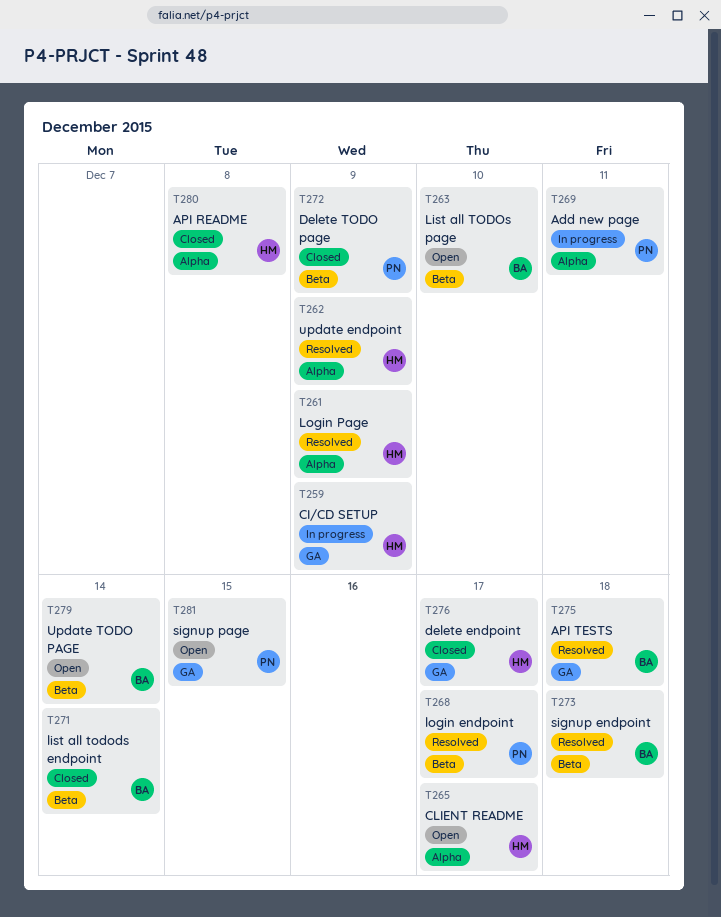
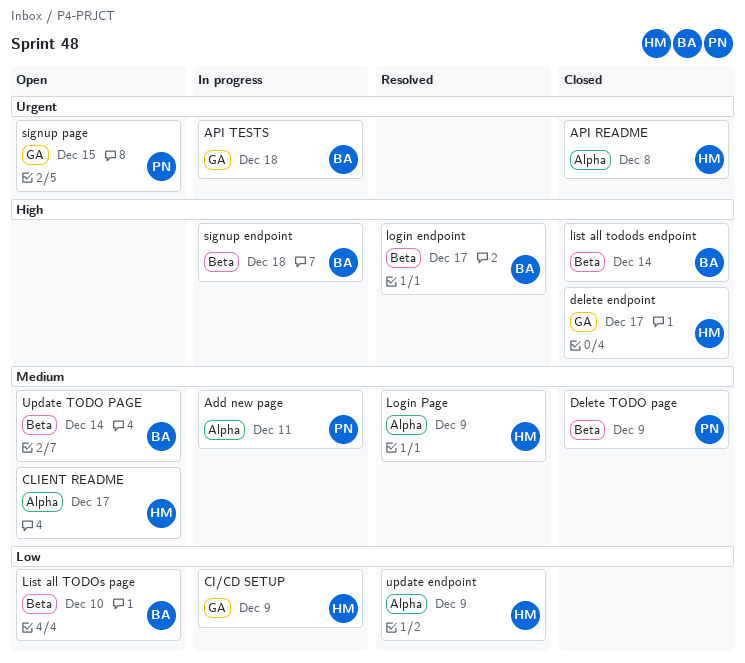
API TESTS, status: Resolved -> In progress
login endpoint, owner: PN -> BA
signup endpoint, status: Resolved -> In progress

